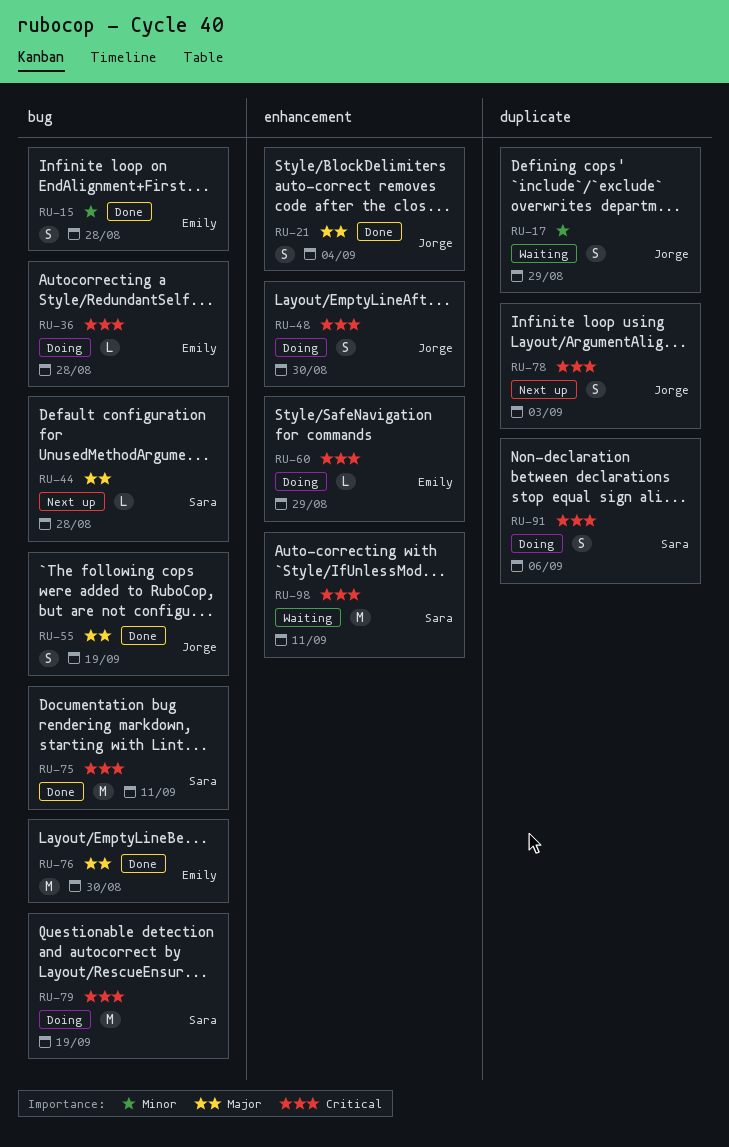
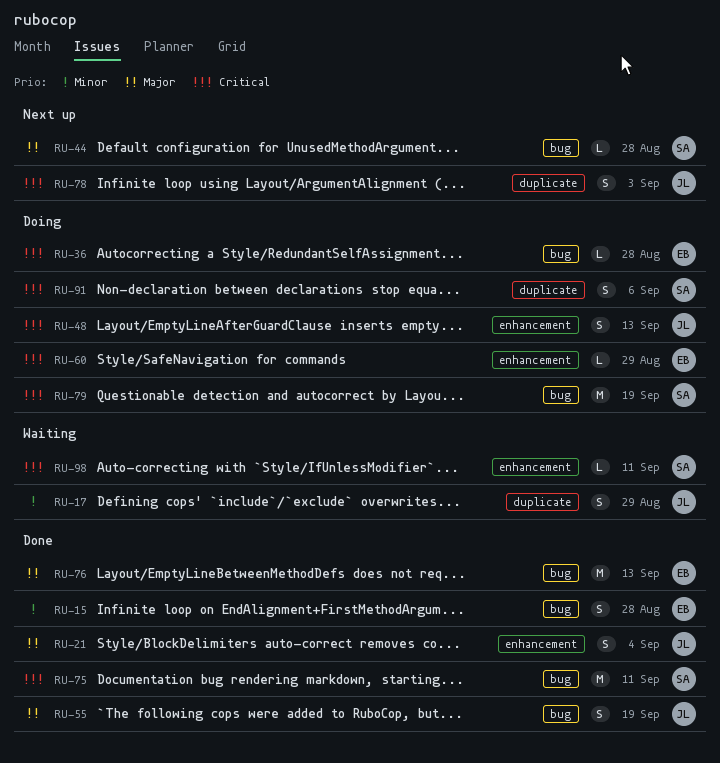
RU-48, due: Aug 30 -> Sep 13
RU-76, due: Aug 30 -> Sep 13
RU-98, estimate: M -> L

